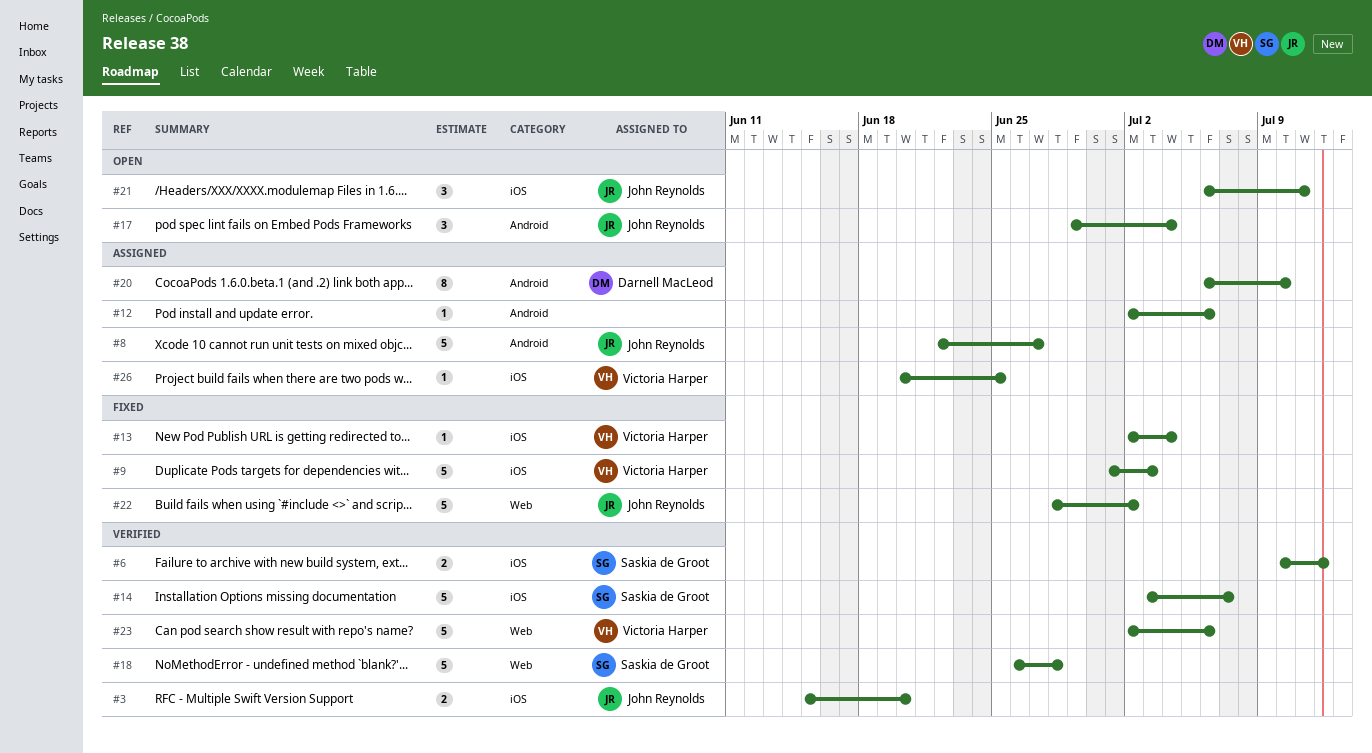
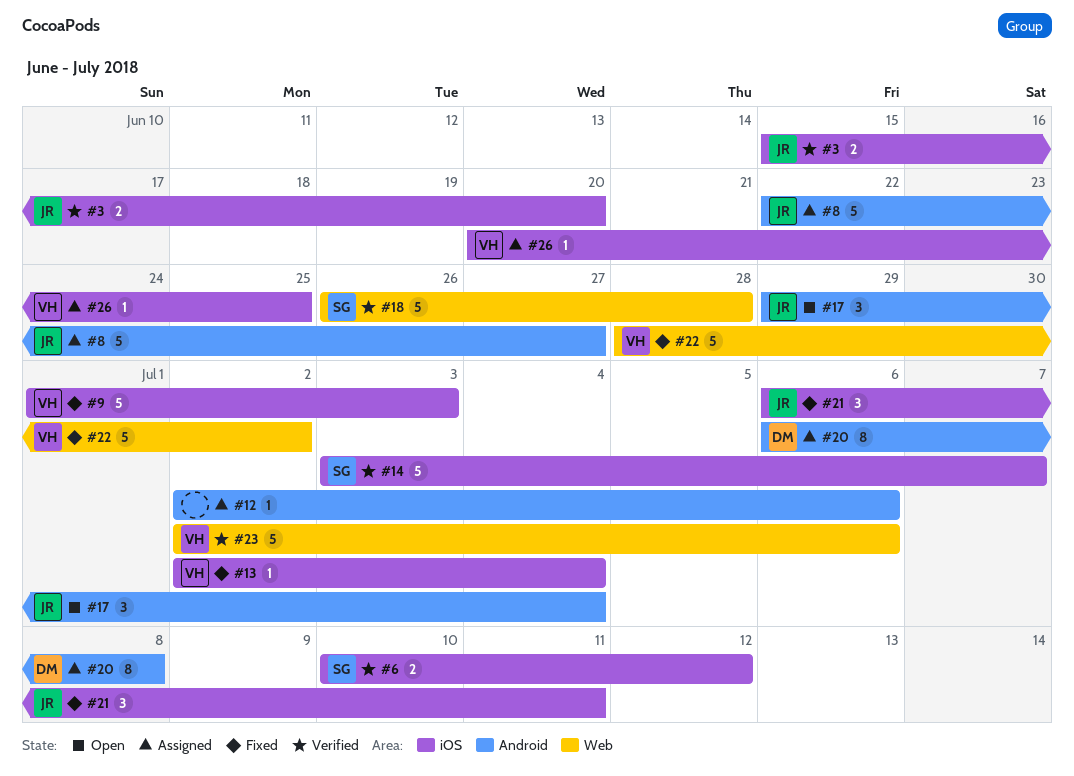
#20, due: Jul 10 -> Jul 8
#21, status: Open -> Fixed
#22, owner: John Reynolds -> Victoria Harper

